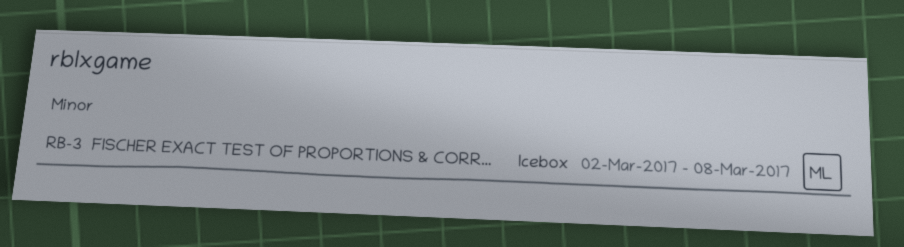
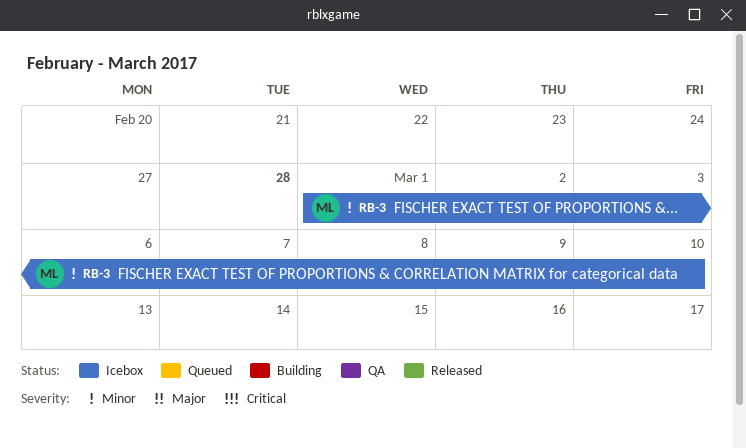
RB-3, start: Mar 2 -> Mar 1
RB-3, due: Mar 8 -> Mar 10

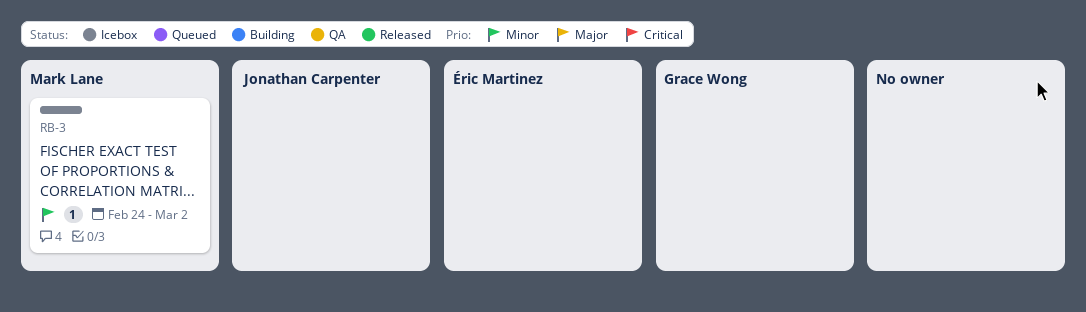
RB-3, start: Mar 1 -> Feb 24
RB-3, due: Mar 10 -> Mar 2

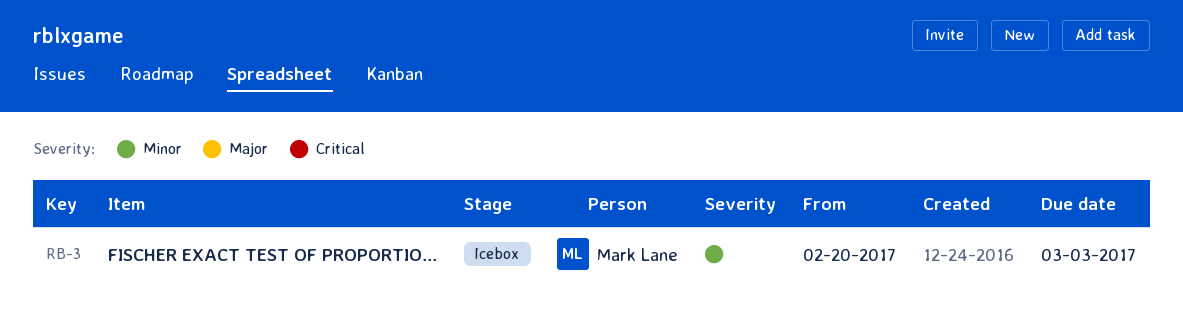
RB-3, start: Feb 24 -> Feb 20
RB-3, due: Mar 2 -> Mar 3

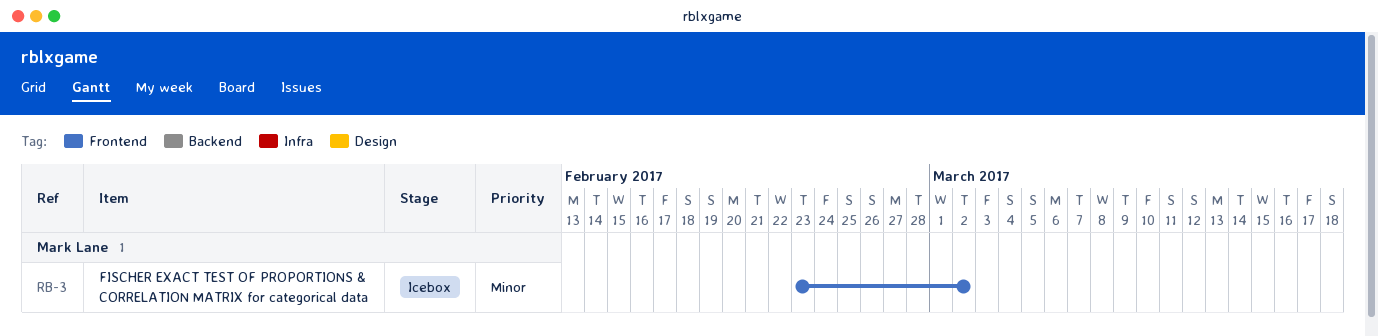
RB-3, start: Feb 20 -> Feb 23
RB-3, due: Mar 3 -> Mar 2

